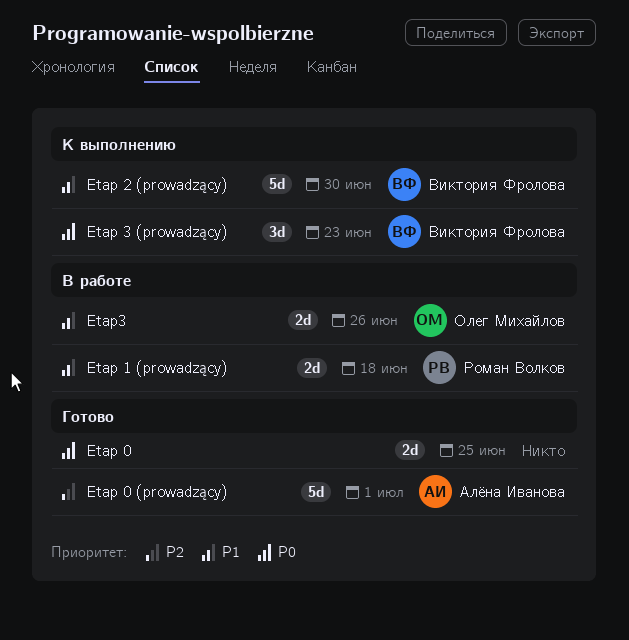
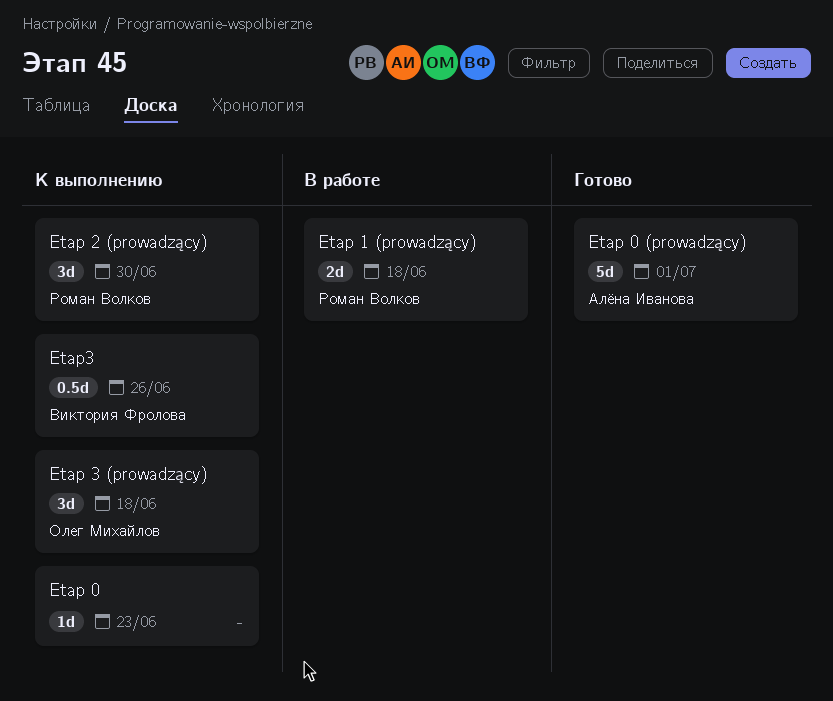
Etap 0, status: Готово -> К выполнению
Etap 0, estimate: 2d -> 1d
Etap 0, due: Jun 25 -> Jun 23
Etap 2 (prowadzący), owner: Виктория Фролова -> Роман Волков
Etap 2 (prowadzący), estimate: 5d -> 3d
Etap 3 (prowadzący), owner: Виктория Фролова -> Олег Михайлов
Etap 3 (prowadzący), due: Jun 23 -> Jun 18
Etap3, status: В работе -> К выполнению
Etap3, owner: Олег Михайлов -> Виктория Фролова
Etap3, estimate: 2d -> 0.5d

